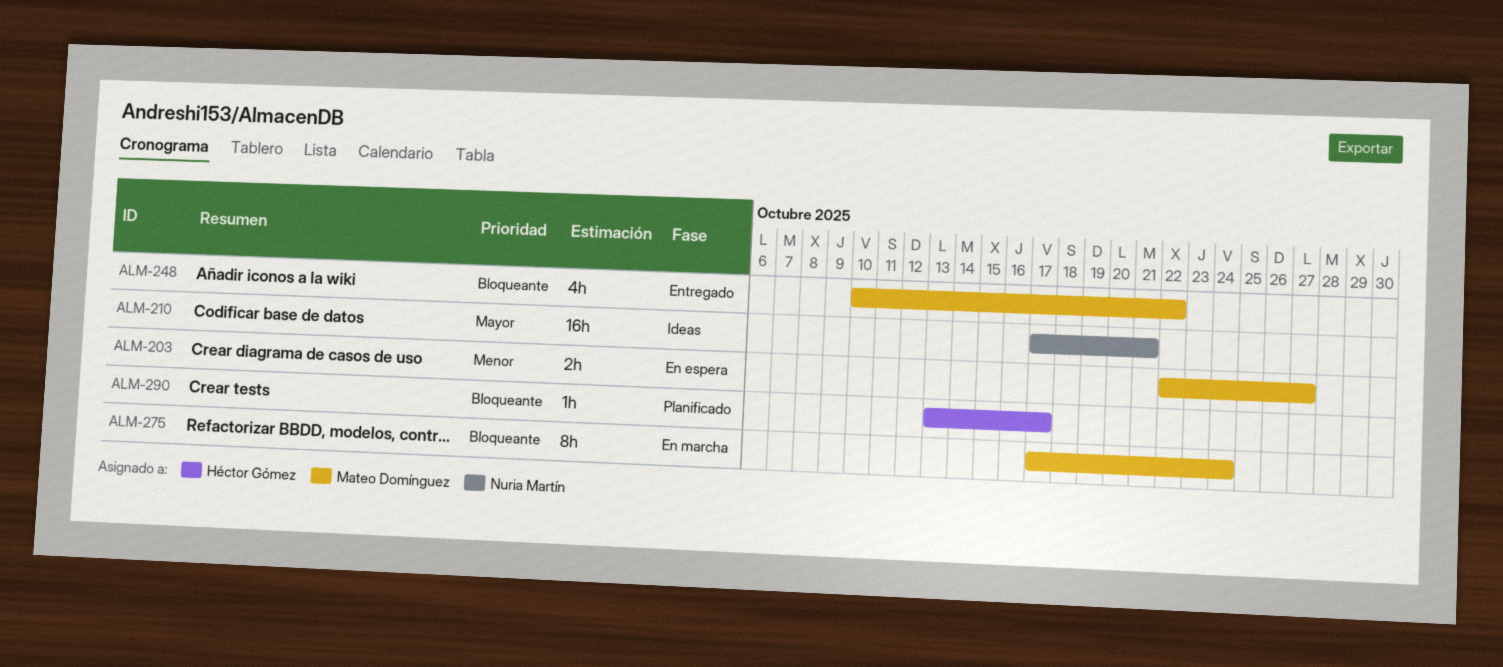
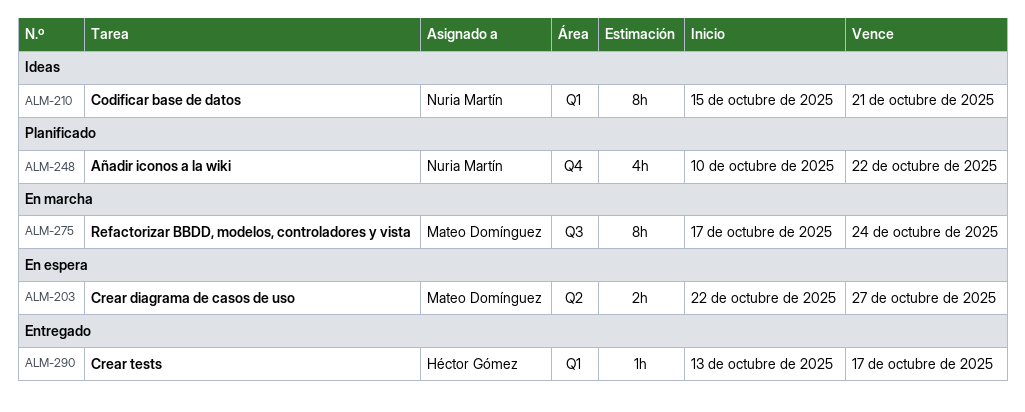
ALM-210, estimate: 16h -> 8h
ALM-210, start: Oct 17 -> Oct 15
ALM-248, status: Entregado -> Planificado
ALM-248, owner: Mateo Domínguez -> Nuria Martín
ALM-290, status: Planificado -> Entregado

